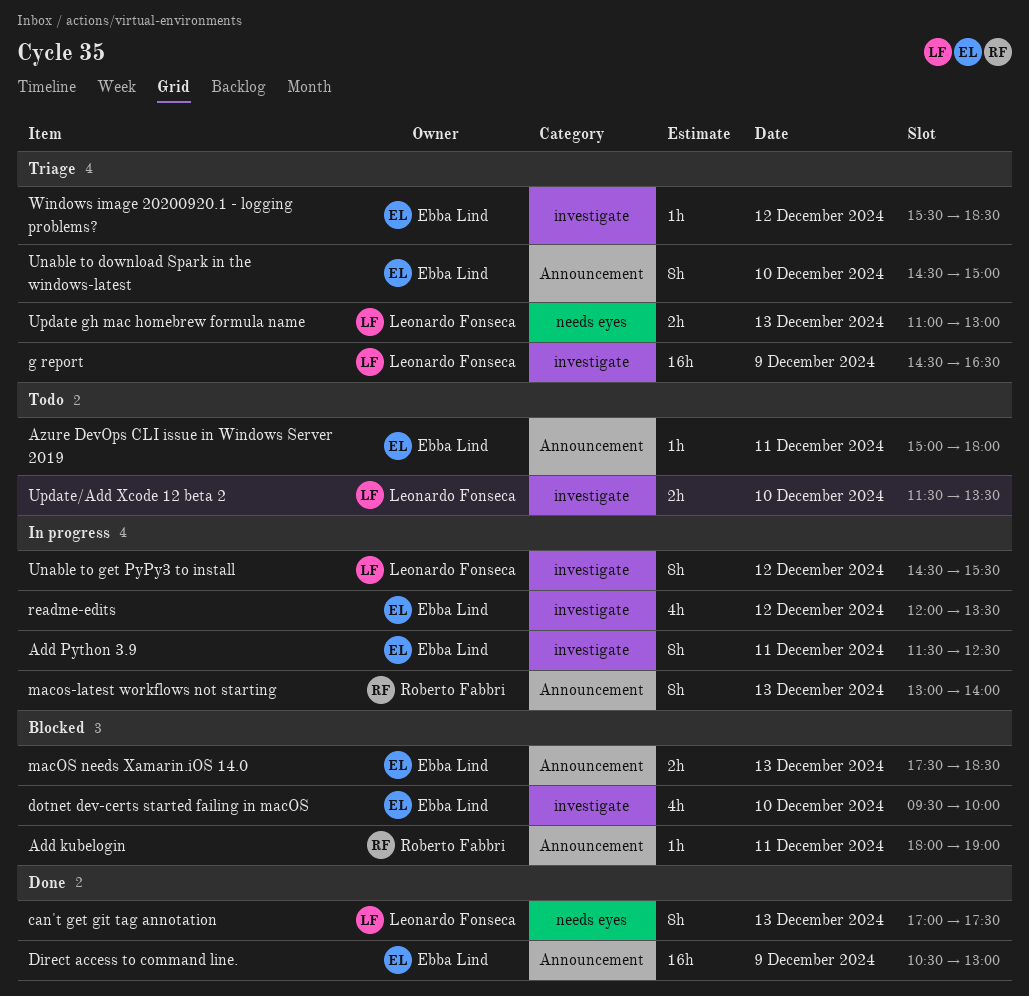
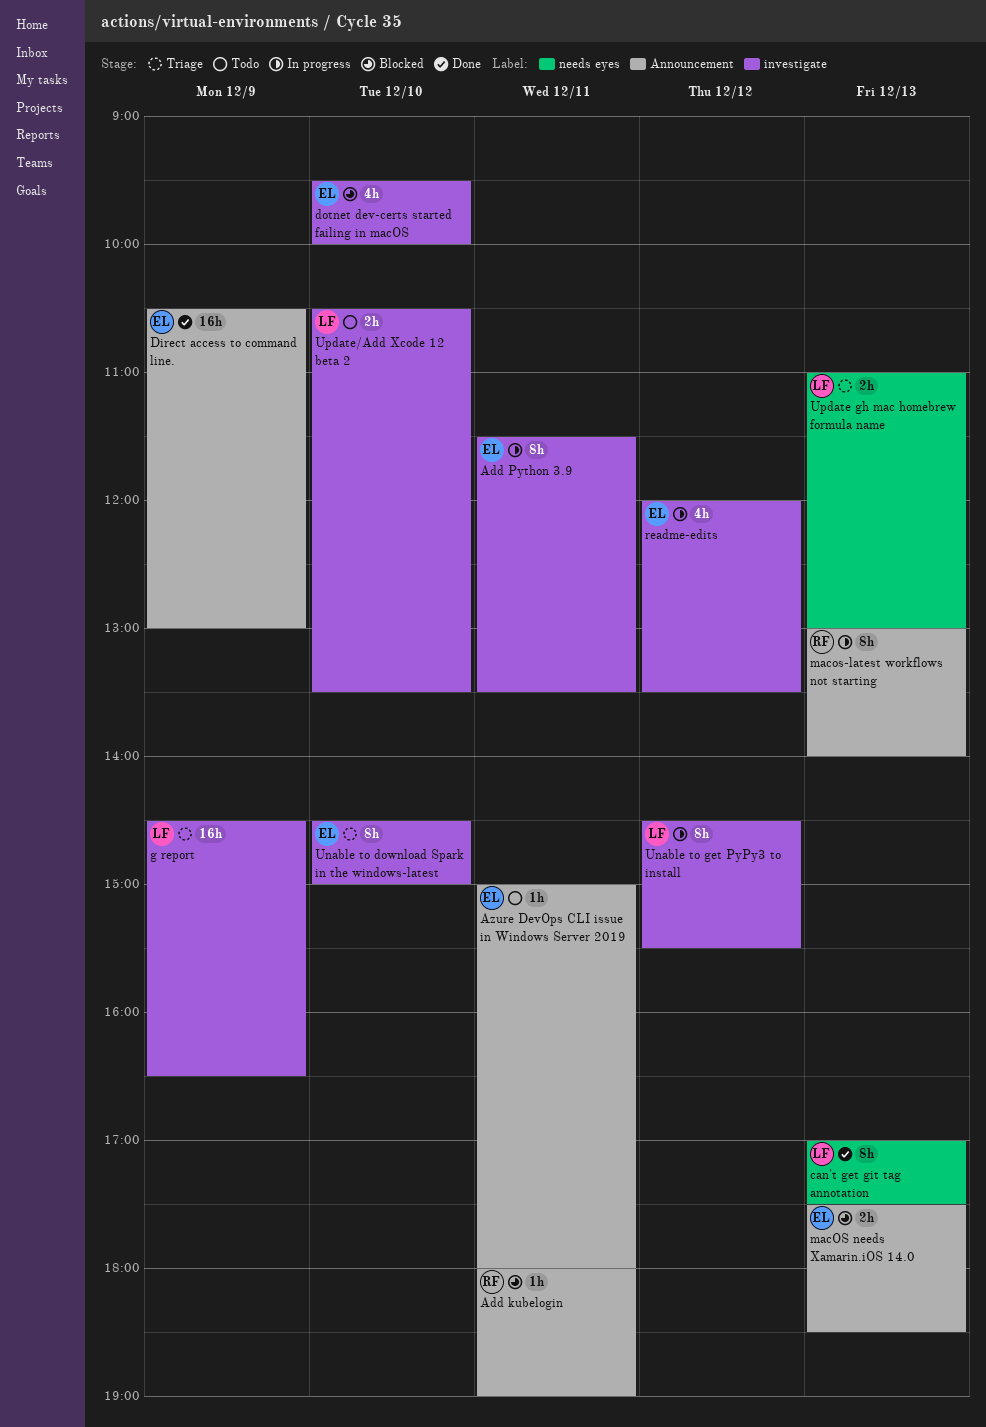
Add Python 3.9, ends: 12:30 -> 13:30
Unable to download Spark in the windows-latest, label: Announcement -> investigate
Update/Add Xcode 12 beta 2, begins: 11:30 -> 10:30
Windows image 20200920.1 - logging problems?: present -> none

